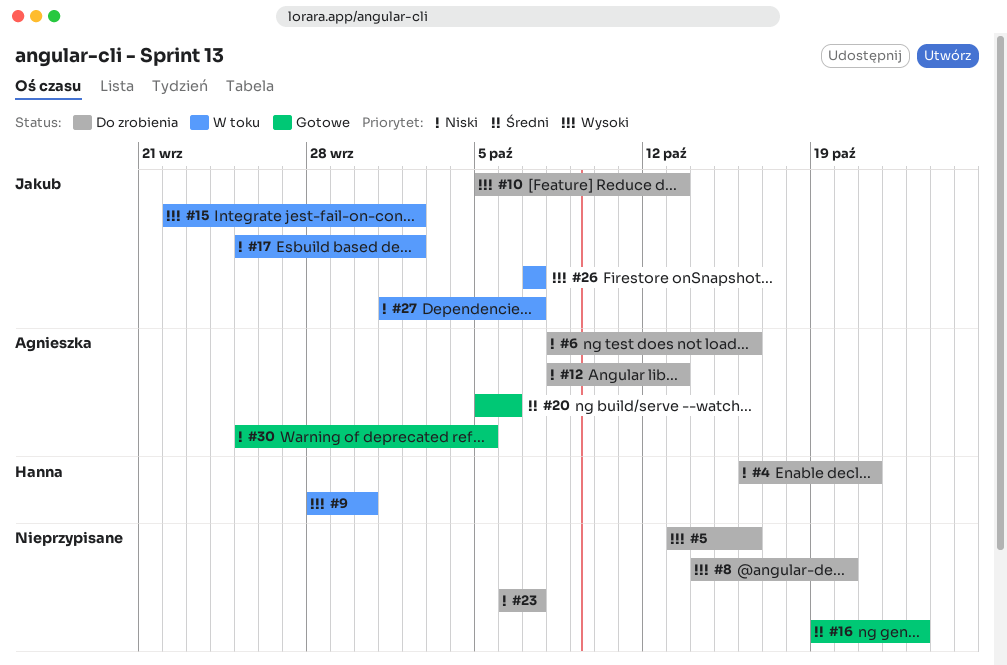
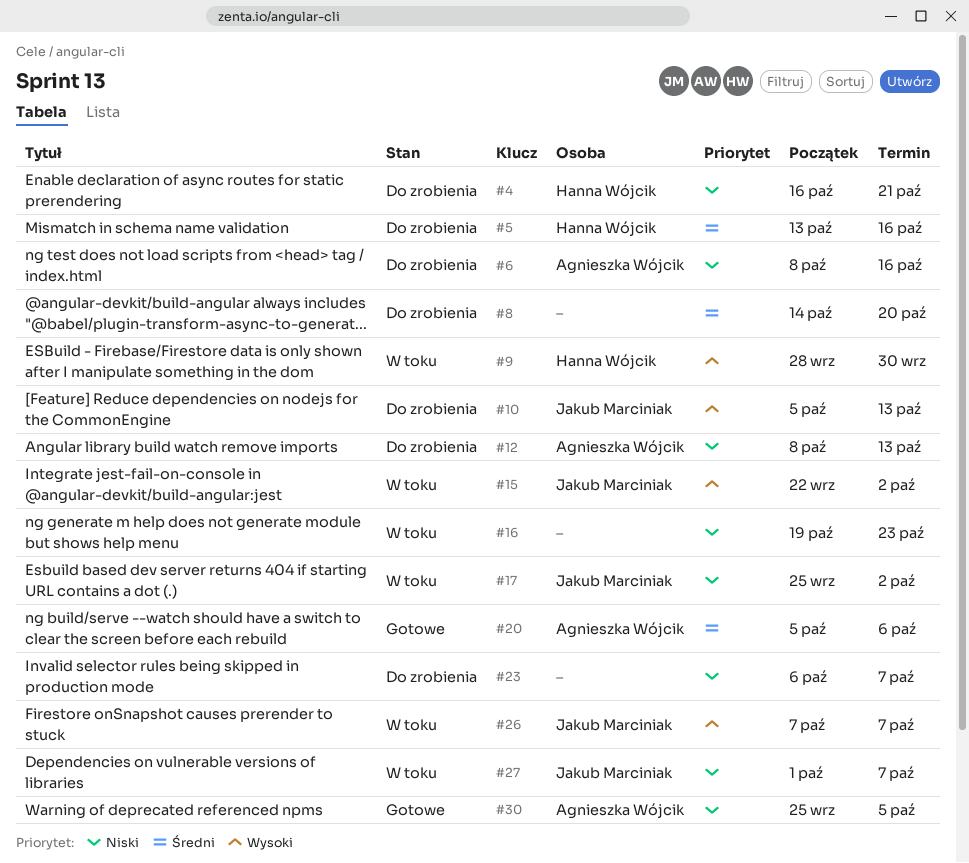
#5, owner: none -> Hanna Wójcik
#5, priority: Wysoki -> Średni
#8, priority: Wysoki -> Średni
#16, status: Gotowe -> W toku
#16, priority: Średni -> Niski

